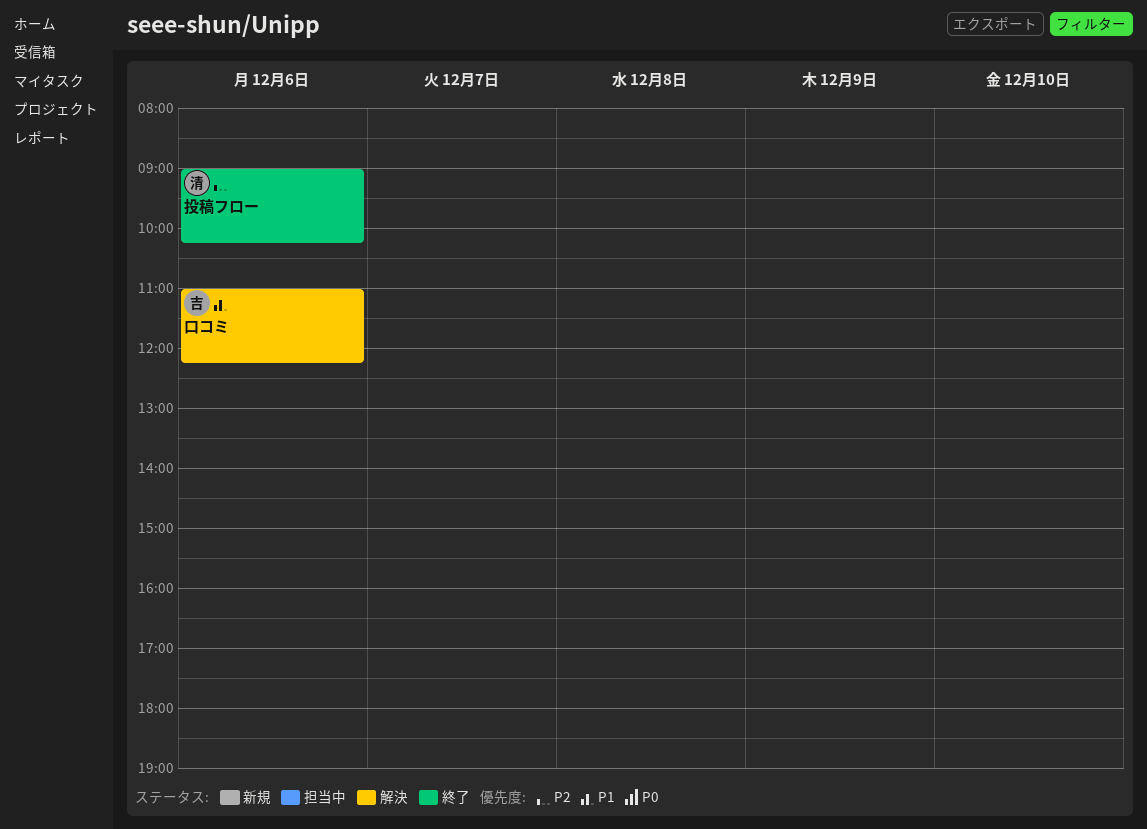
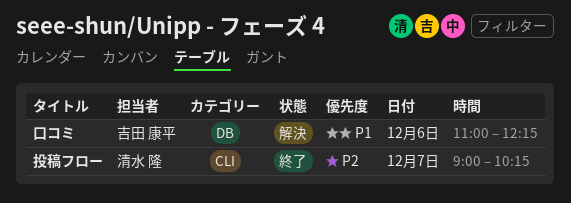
投稿フロー, day: Dec 6 -> Dec 7

